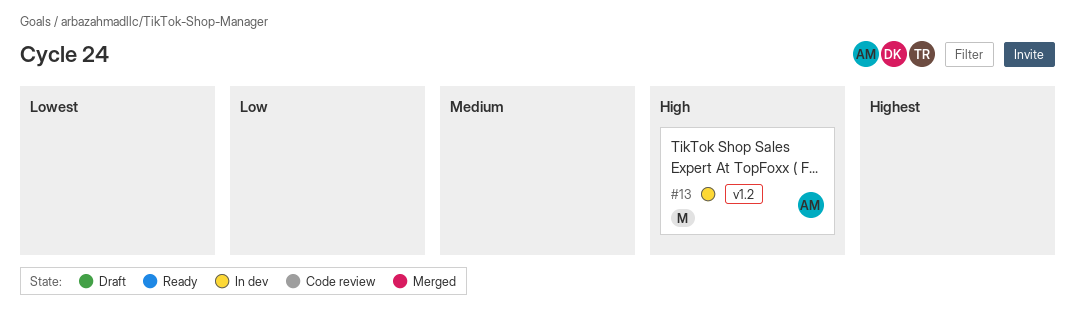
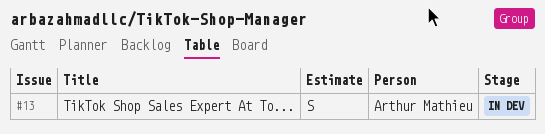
#13, estimate: M -> S

